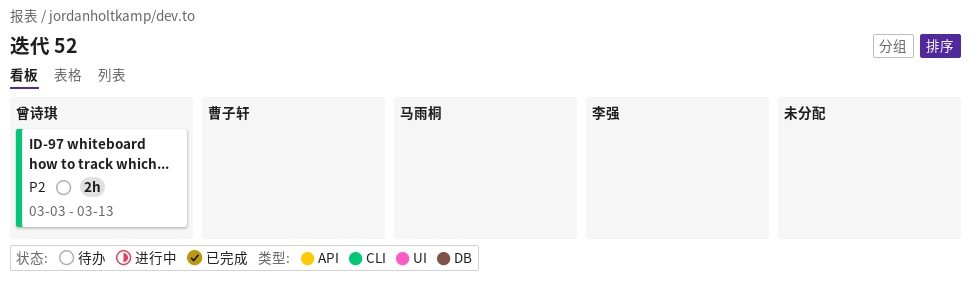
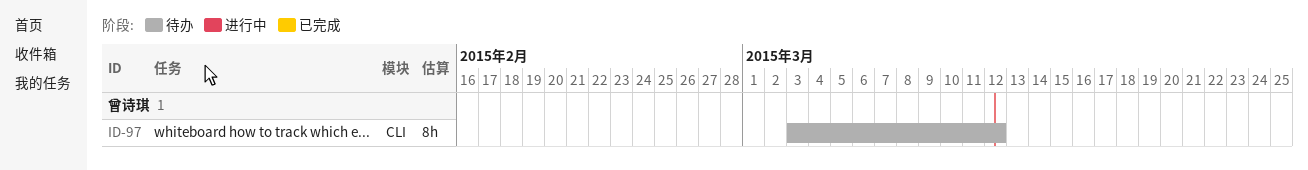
ID-97, estimate: 2h -> 8h
ID-97, due: Mar 13 -> Mar 12

